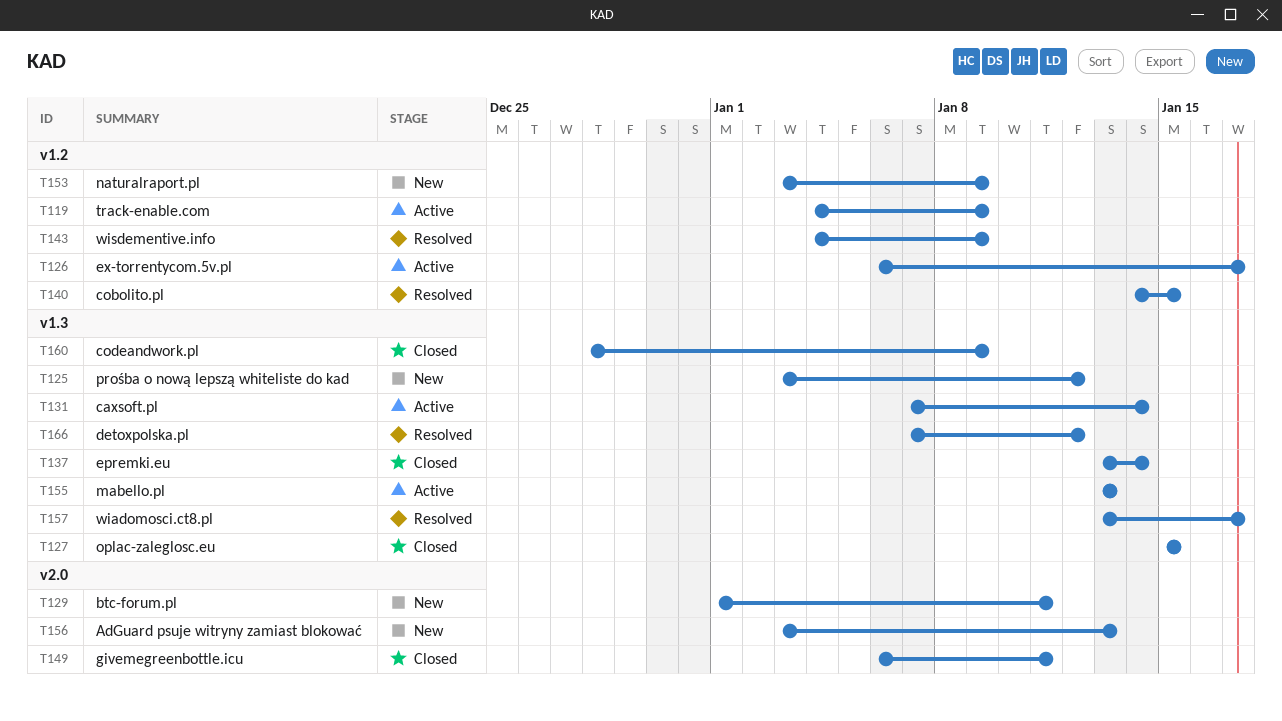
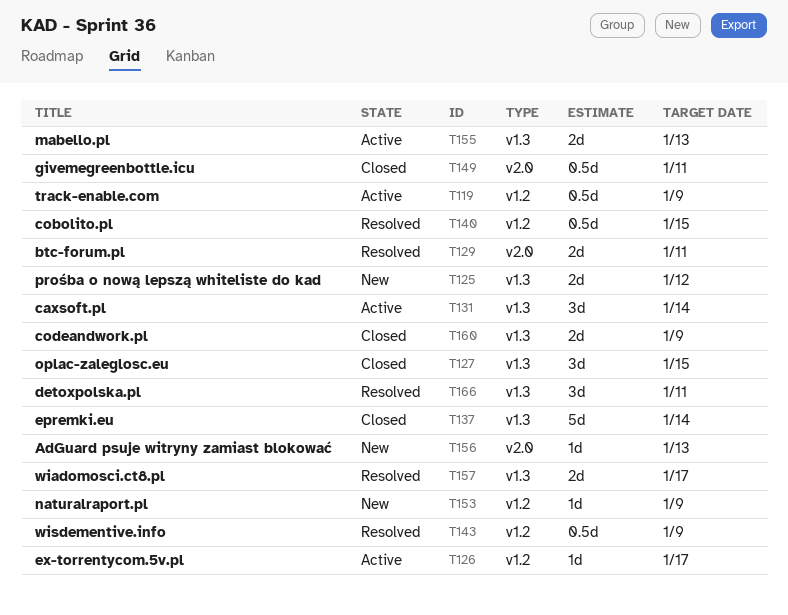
T129, status: New -> Resolved
T166, due: Jan 12 -> Jan 11

